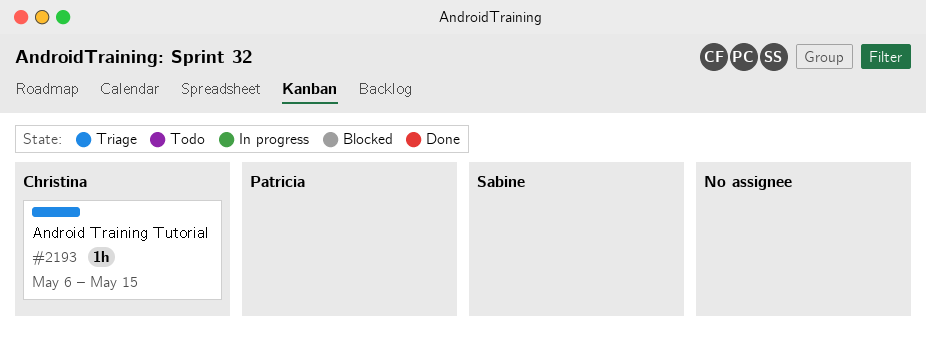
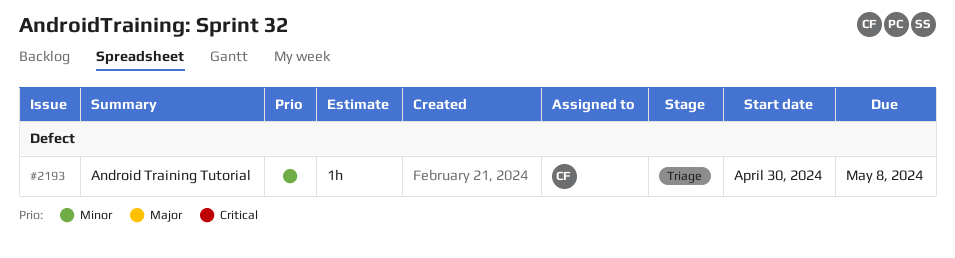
#2193, start: May 6 -> Apr 30
#2193, due: May 15 -> May 8

